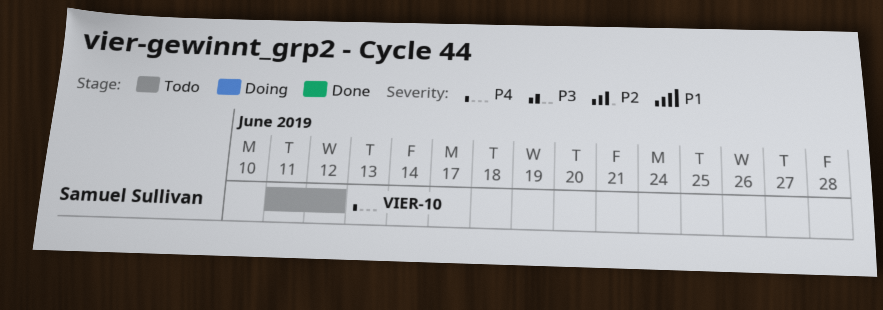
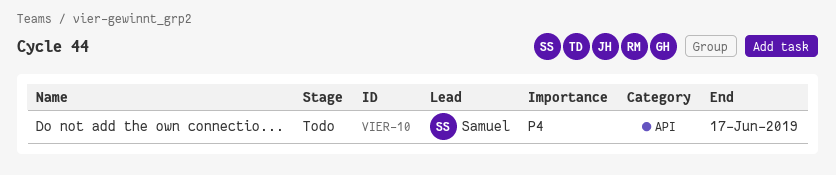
VIER-10, due: Jun 12 -> Jun 17

